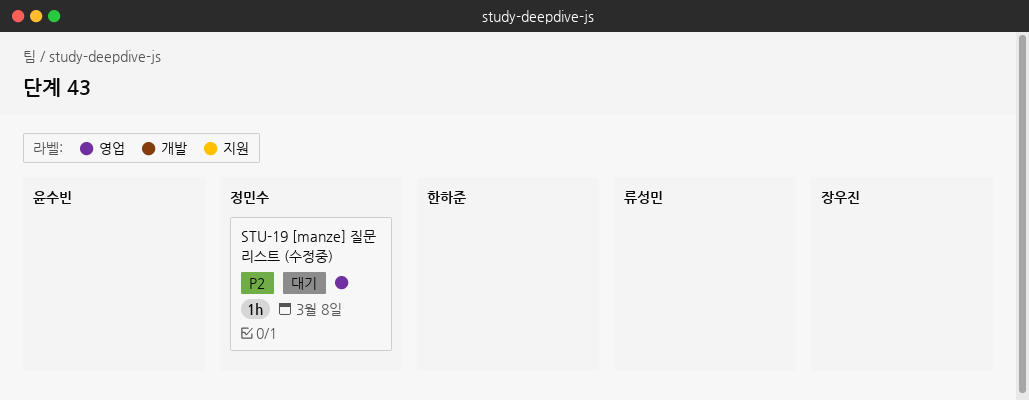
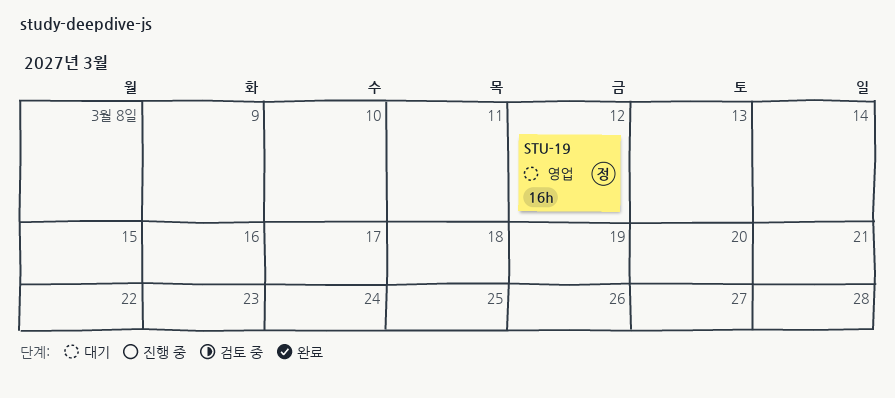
STU-19, estimate: 1h -> 16h
STU-19, due: Mar 8 -> Mar 12

